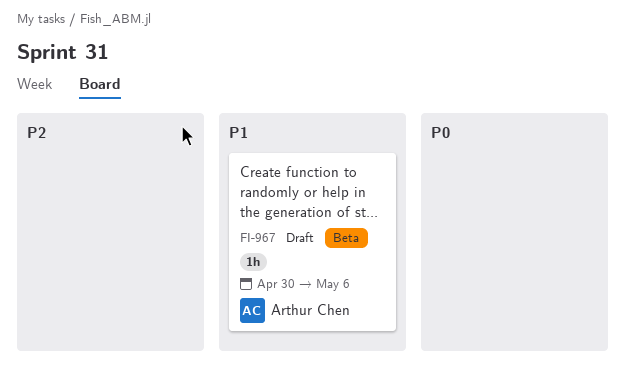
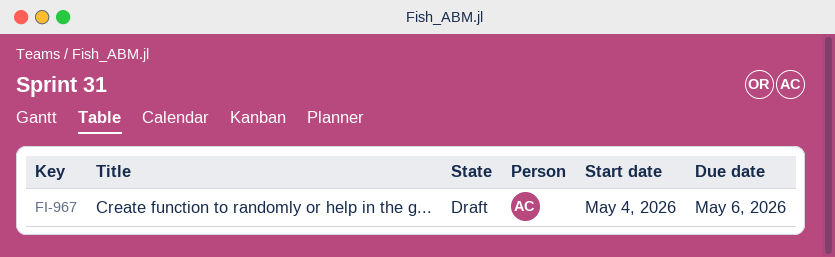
FI-967, start: Apr 30 -> May 4

